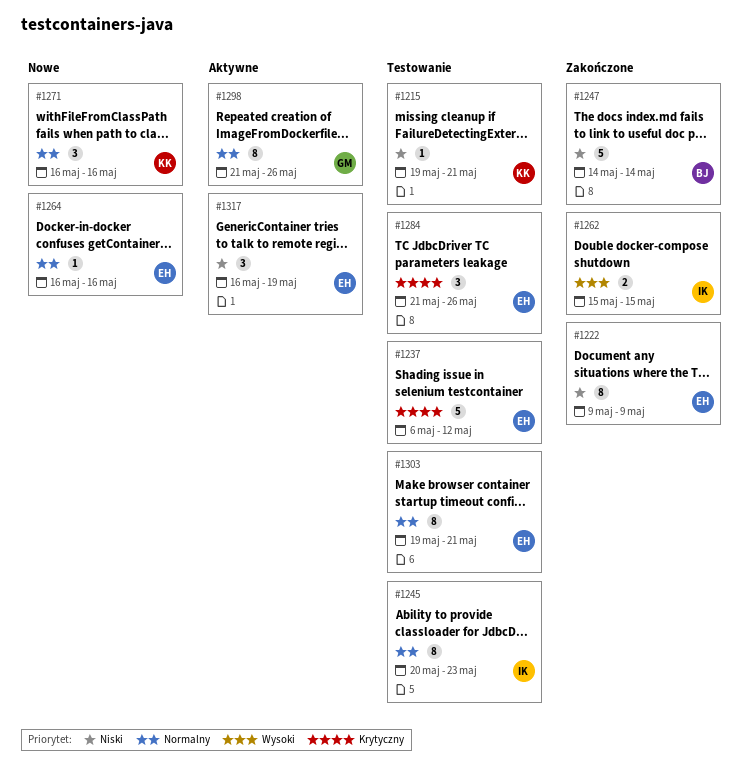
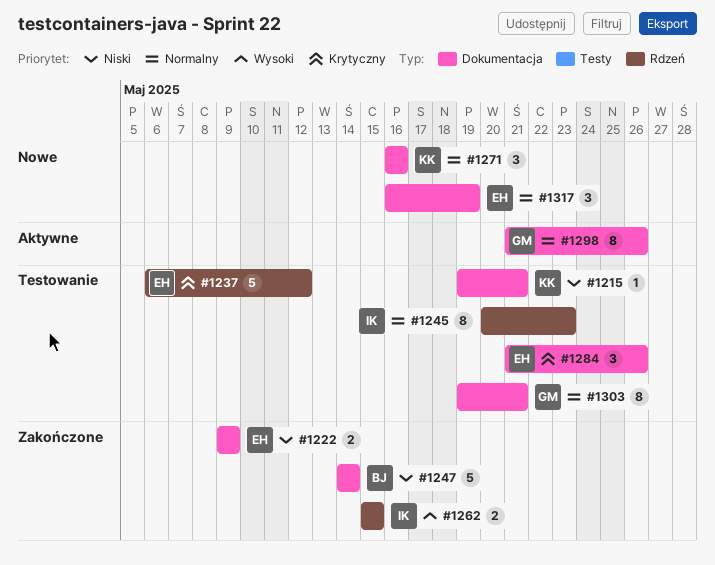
#1222, estimate: 8 -> 2
#1264: present -> none
#1303, owner: EH -> GM
#1317, status: Aktywne -> Nowe
#1317, priority: Niski -> Normalny

